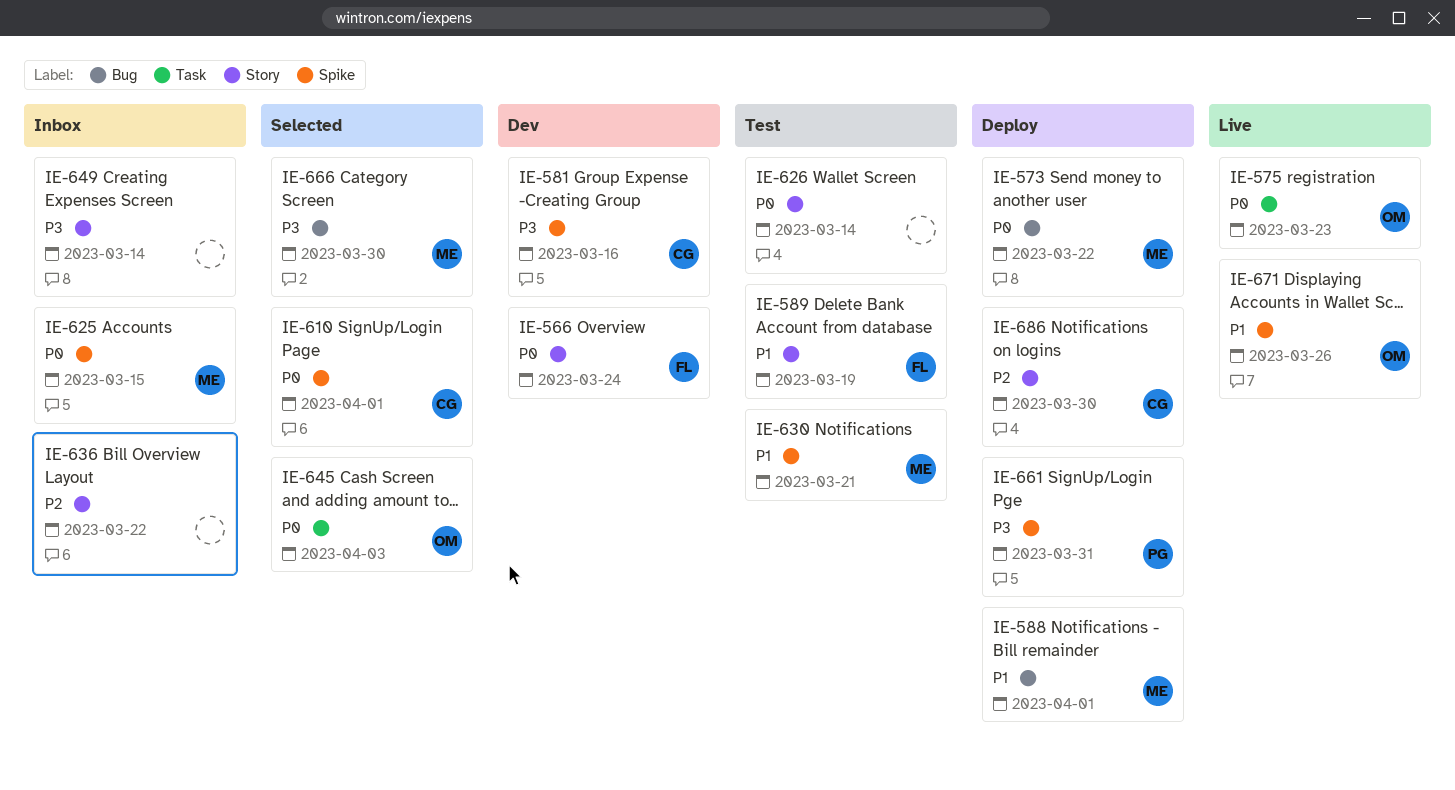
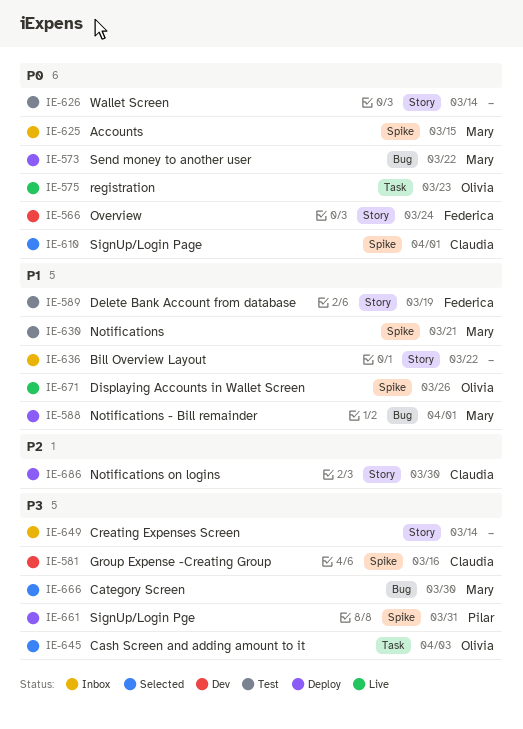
IE-636, priority: P2 -> P1
IE-645, priority: P0 -> P3

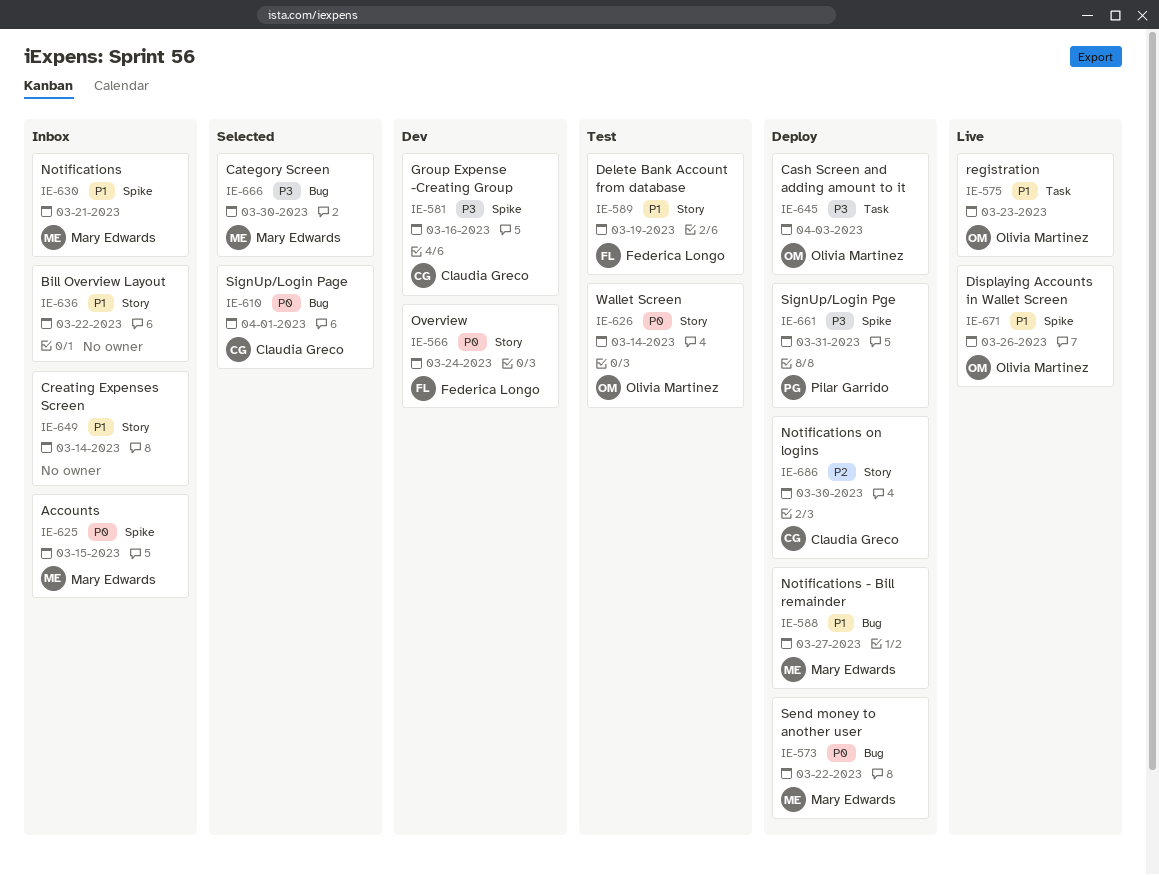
IE-575, priority: P0 -> P1
IE-588, due: Apr 1 -> Mar 27
IE-610, label: Spike -> Bug
IE-626, owner: none -> Olivia Martinez
IE-630, status: Test -> Inbox
IE-645, status: Selected -> Deploy
IE-649, priority: P3 -> P1

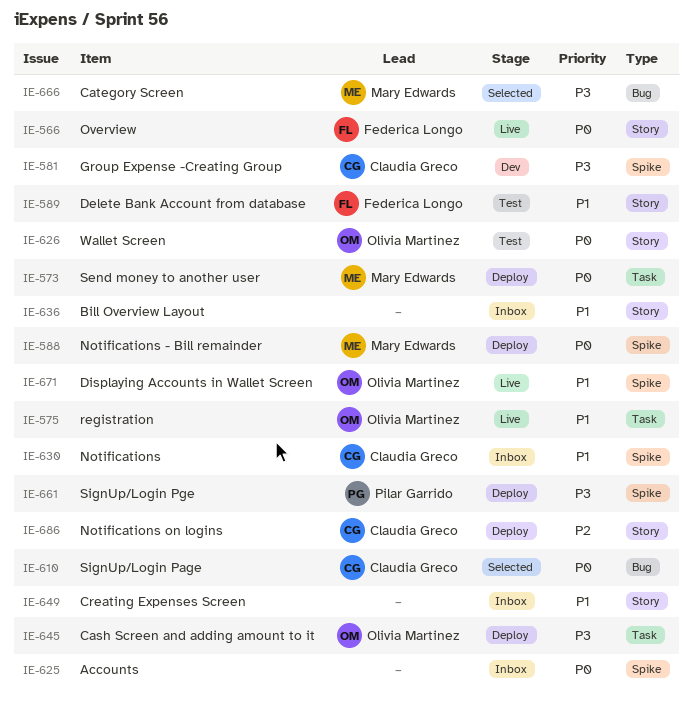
IE-566, status: Dev -> Live
IE-573, label: Bug -> Task
IE-588, priority: P1 -> P0
IE-588, label: Bug -> Spike
IE-625, owner: Mary Edwards -> none
IE-630, owner: Mary Edwards -> Claudia Greco

